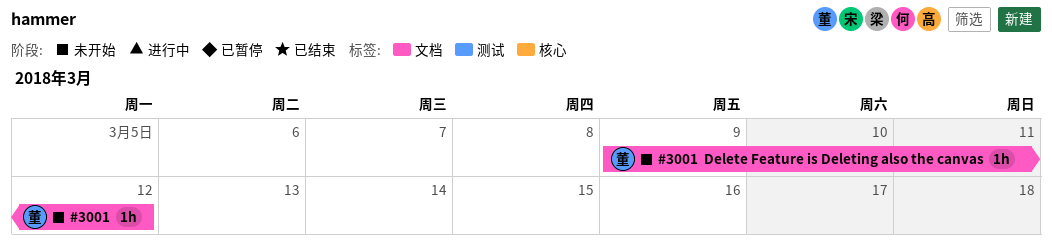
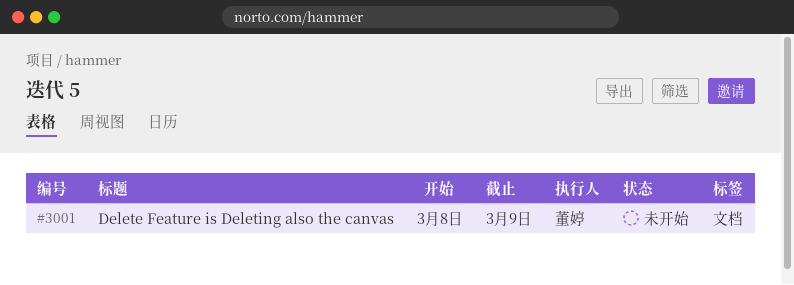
#3001, start: Mar 9 -> Mar 8
#3001, due: Mar 12 -> Mar 9

